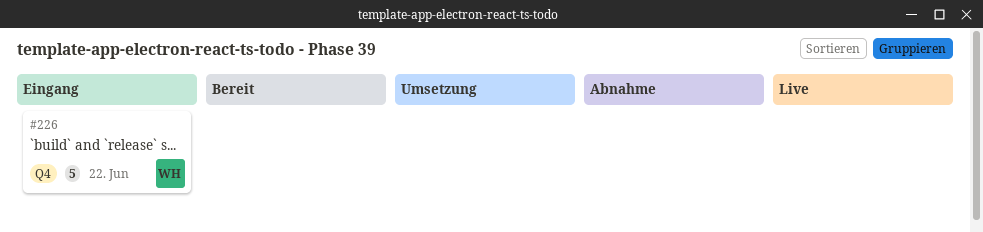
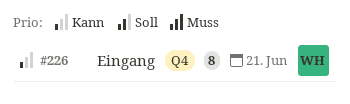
#226, estimate: 5 -> 8
#226, due: Jun 22 -> Jun 21

